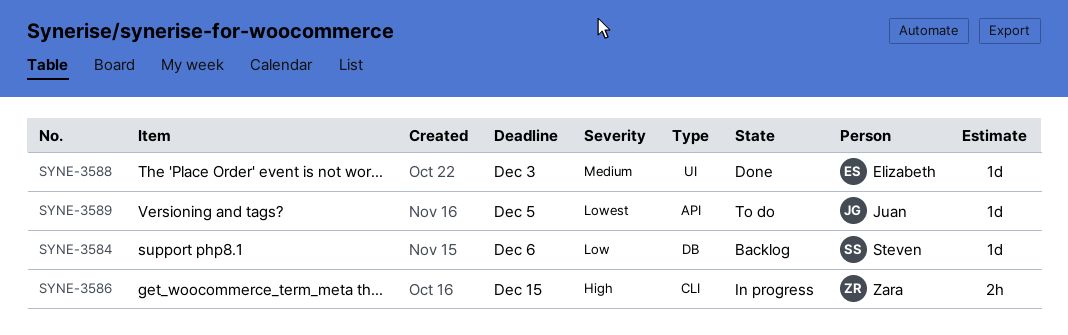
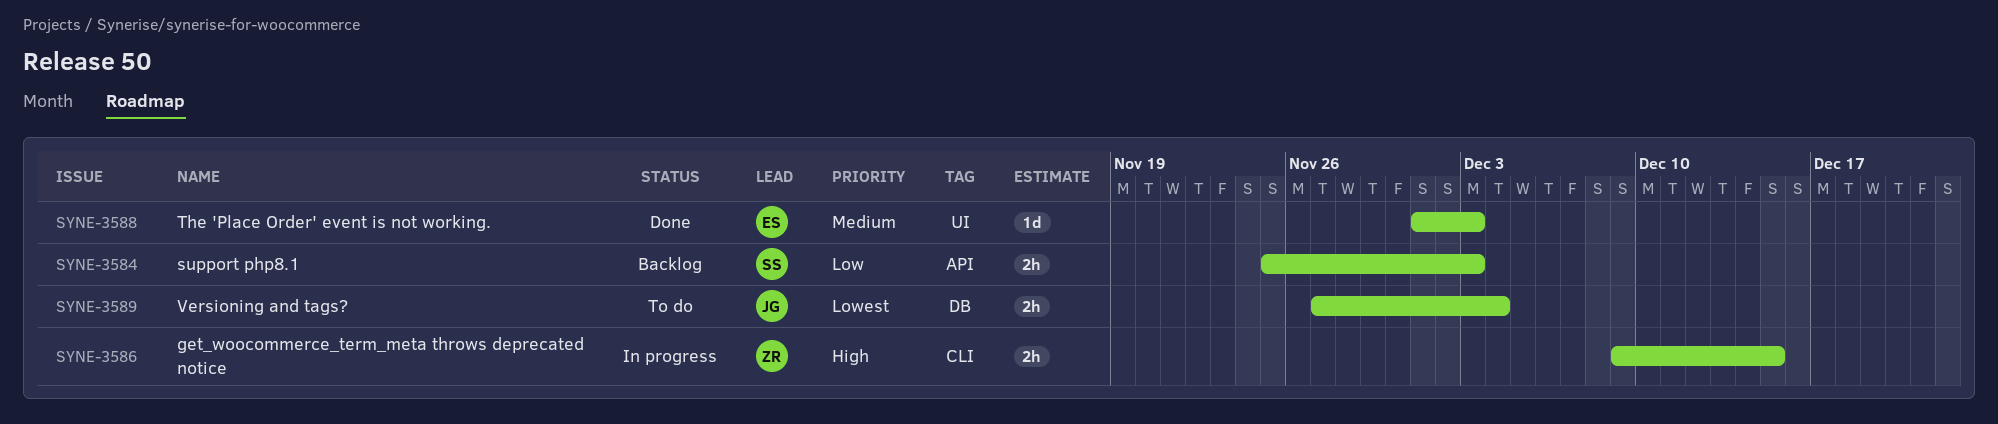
SYNE-3584, label: DB -> API
SYNE-3584, estimate: 1d -> 2h
SYNE-3584, due: Dec 6 -> Dec 3
SYNE-3589, label: API -> DB
SYNE-3589, estimate: 1d -> 2h
SYNE-3589, due: Dec 5 -> Dec 4

